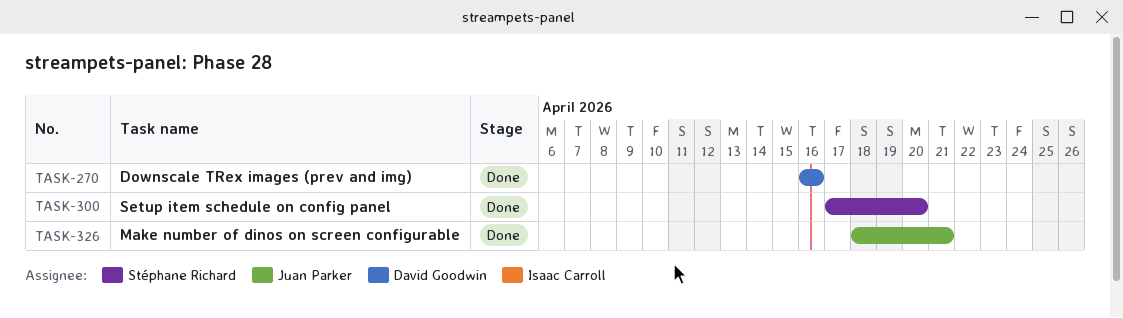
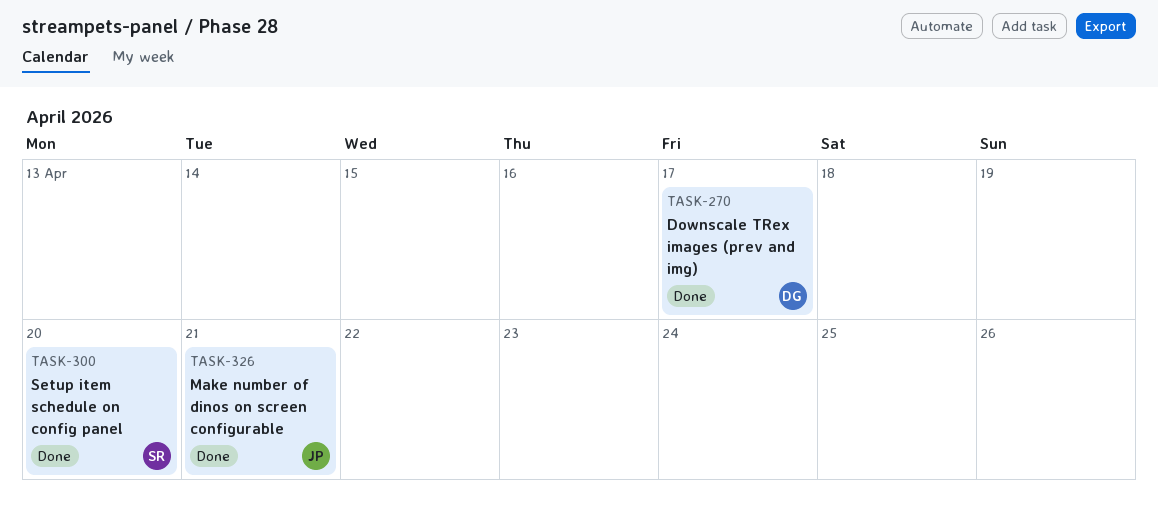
TASK-270, due: Apr 16 -> Apr 17

